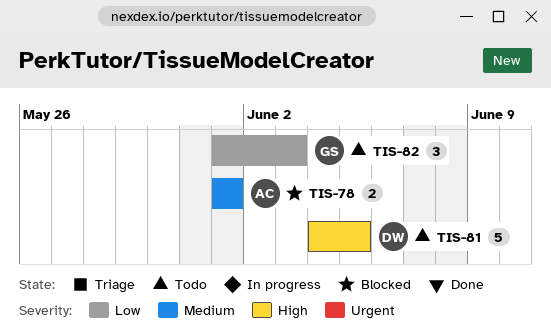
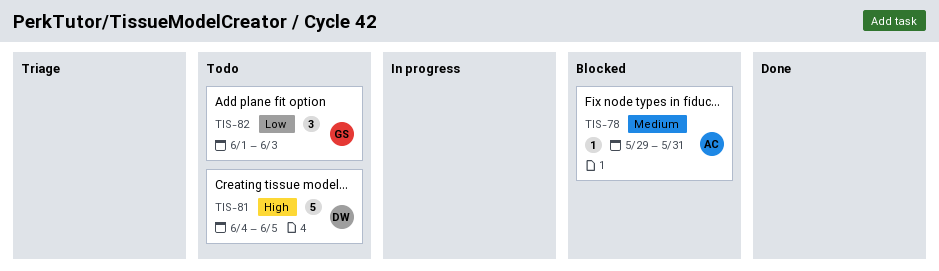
TIS-78, estimate: 2 -> 1
TIS-78, start: Jun 1 -> May 29
TIS-78, due: Jun 1 -> May 31

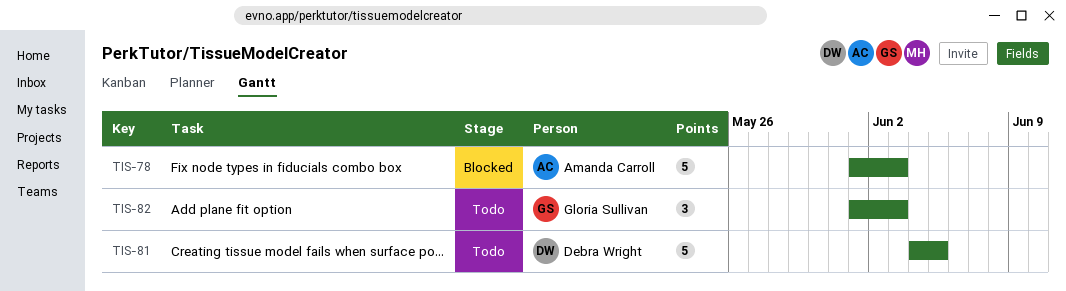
TIS-78, estimate: 1 -> 5
TIS-78, start: May 29 -> Jun 1
TIS-78, due: May 31 -> Jun 3

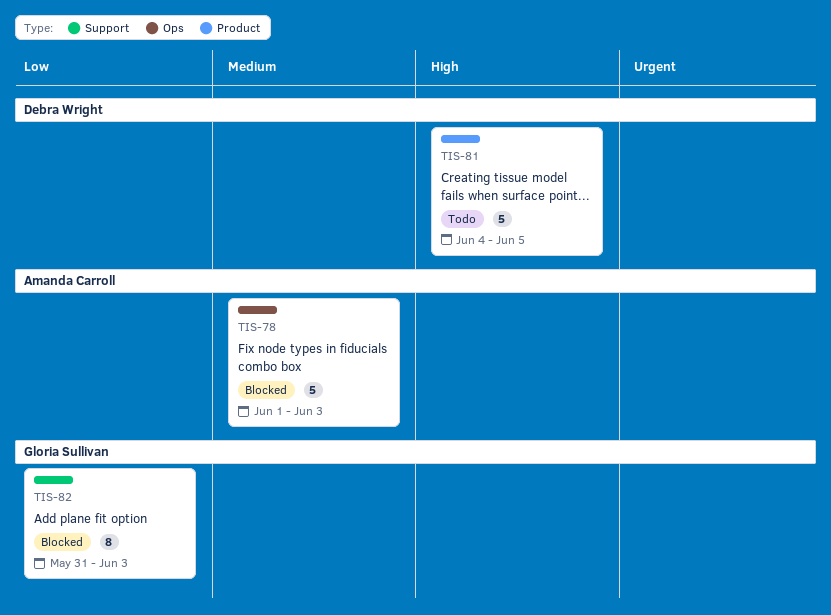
TIS-82, status: Todo -> Blocked
TIS-82, estimate: 3 -> 8
TIS-82, start: Jun 1 -> May 31

